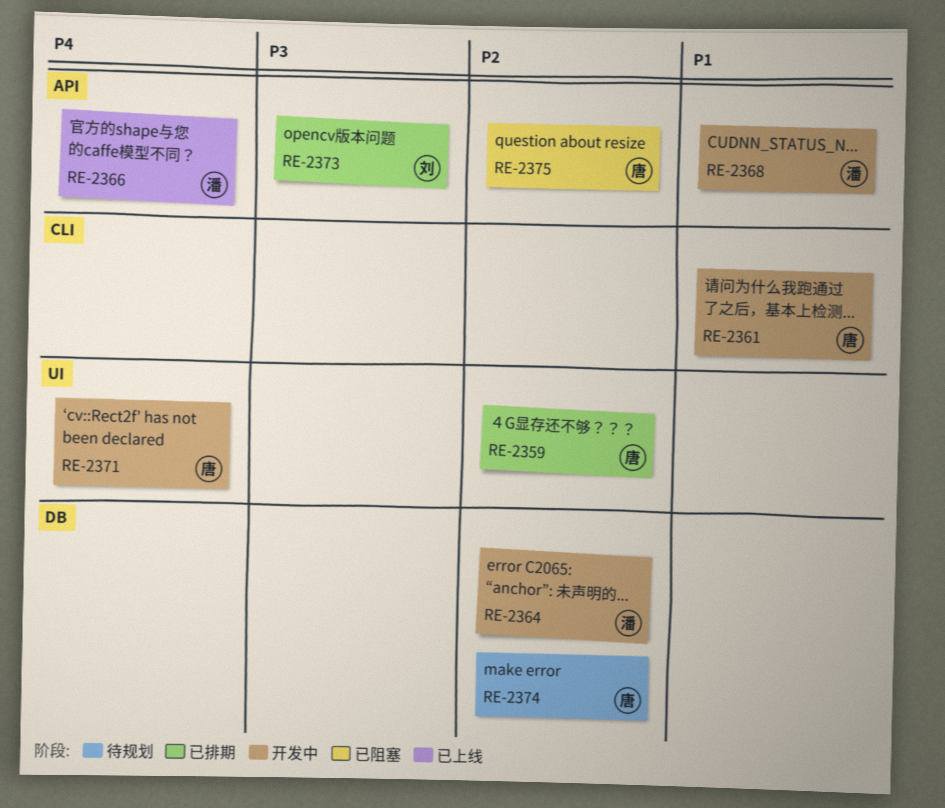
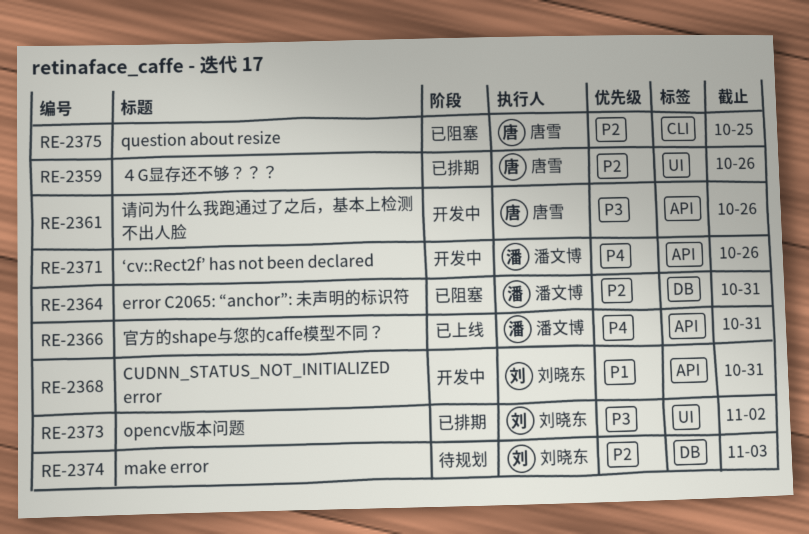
RE-2361, priority: P1 -> P3
RE-2361, label: CLI -> API
RE-2364, status: 开发中 -> 已阻塞
RE-2368, owner: 潘文博 -> 刘晓东
RE-2371, owner: 唐雪 -> 潘文博
RE-2371, label: UI -> API
RE-2373, label: API -> UI
RE-2374, owner: 唐雪 -> 刘晓东
RE-2375, label: API -> CLI

